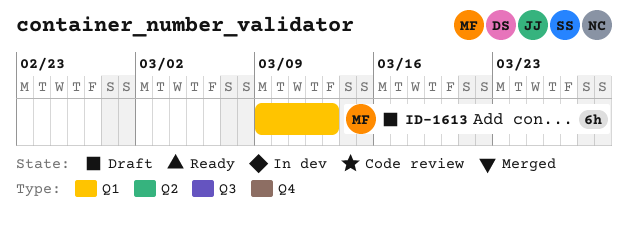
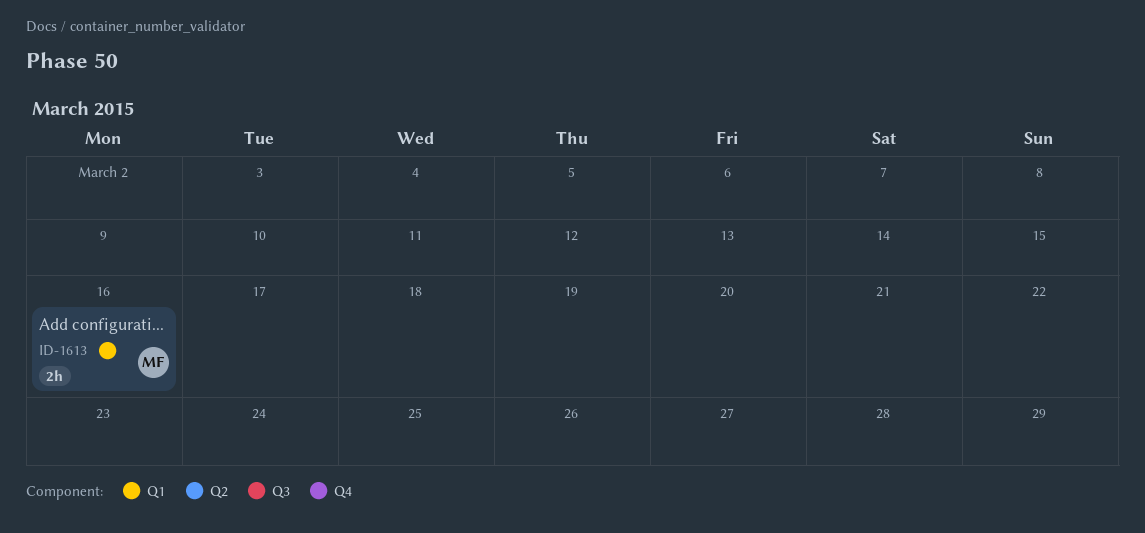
ID-1613, estimate: 6h -> 2h
ID-1613, due: Mar 13 -> Mar 16

